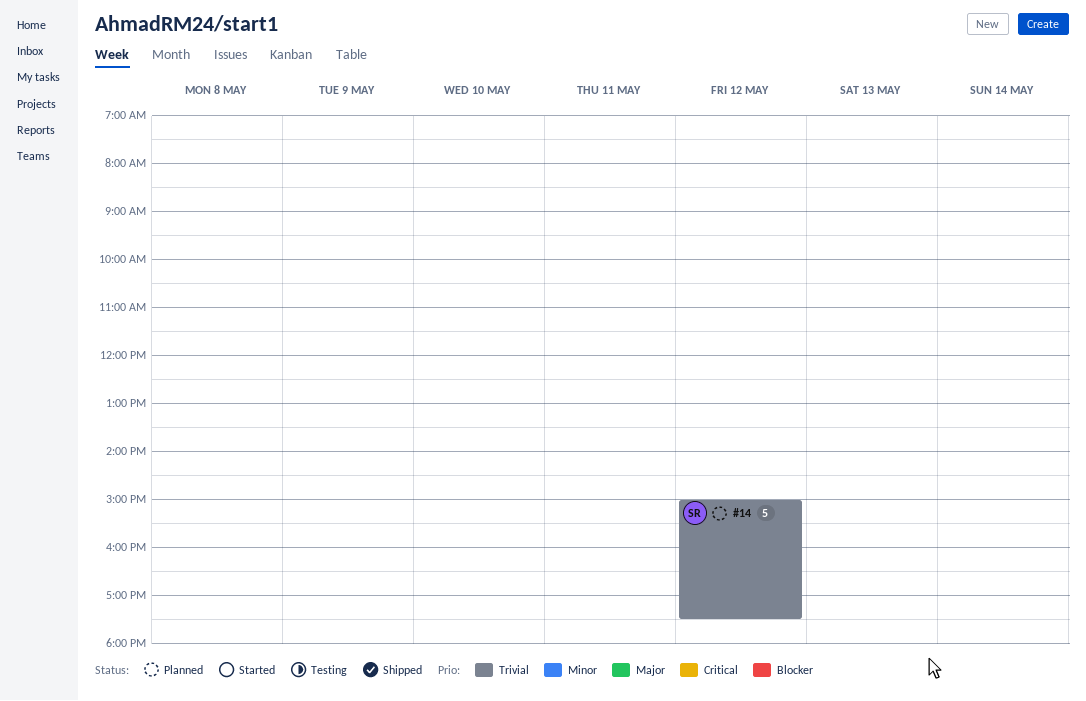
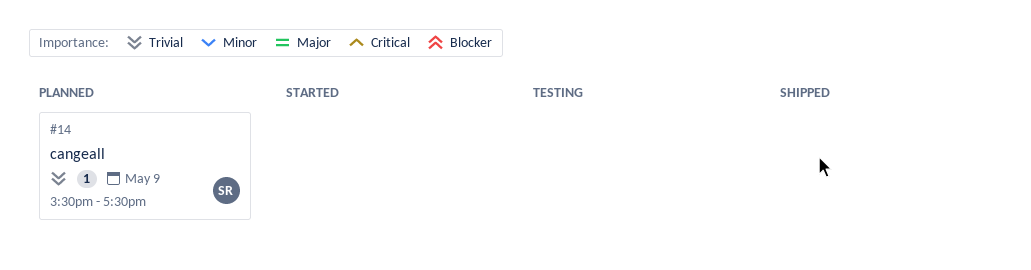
#14, estimate: 5 -> 1
#14, day: May 12 -> May 9
#14, begins: 15:00 -> 15:30

